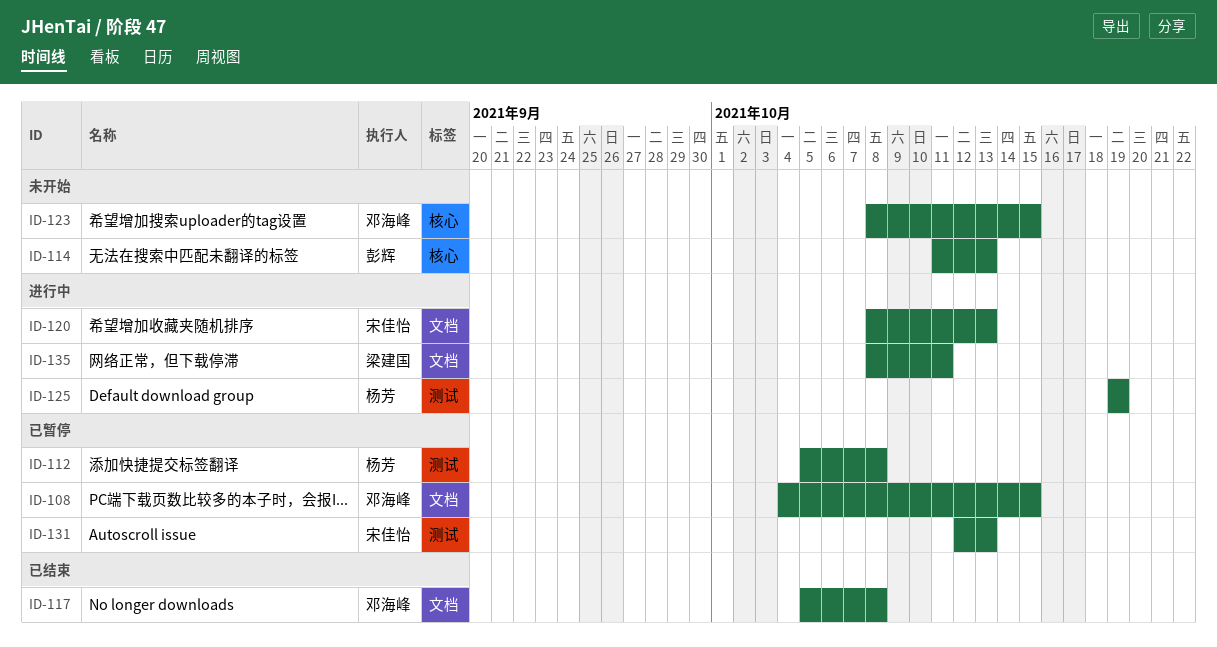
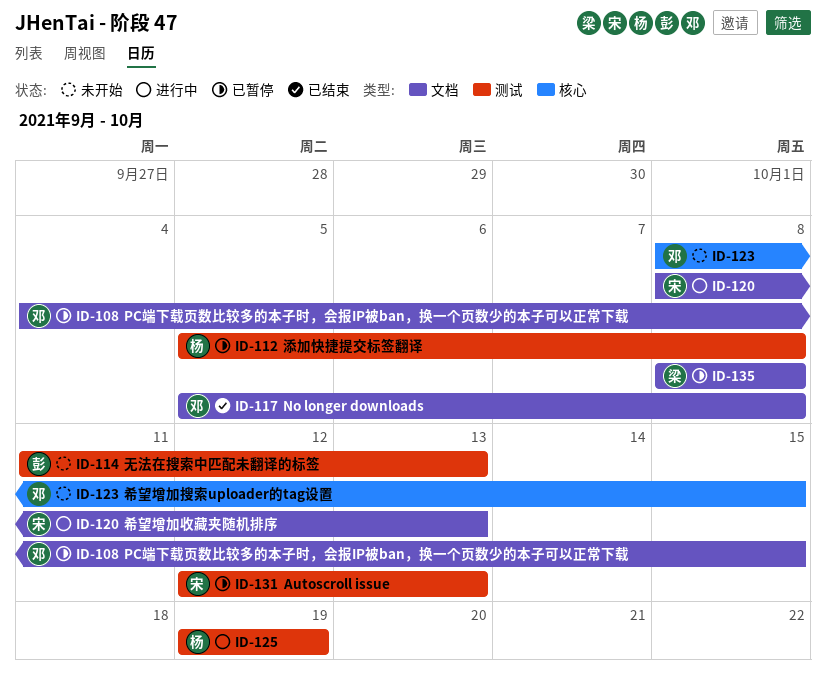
ID-114, label: 核心 -> 测试
ID-135, status: 进行中 -> 已暂停
ID-135, due: Oct 11 -> Oct 8

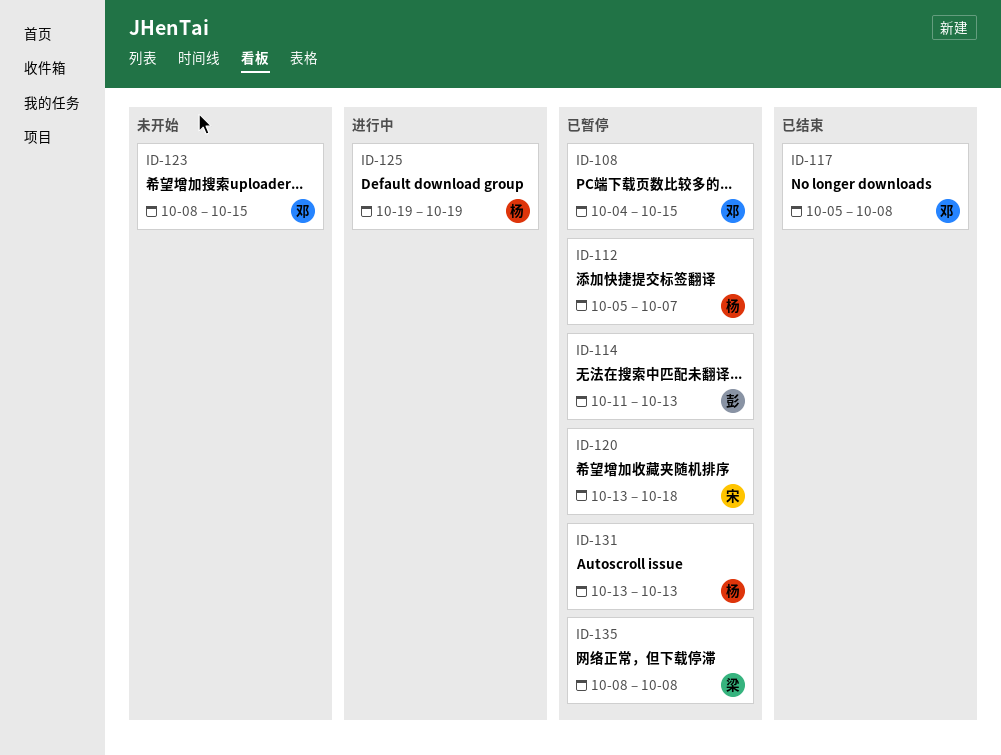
ID-112, due: Oct 8 -> Oct 7
ID-114, status: 未开始 -> 已暂停
ID-120, status: 进行中 -> 已暂停
ID-120, start: Oct 8 -> Oct 13
ID-120, due: Oct 13 -> Oct 18
ID-131, owner: 宋 -> 杨
ID-131, start: Oct 12 -> Oct 13

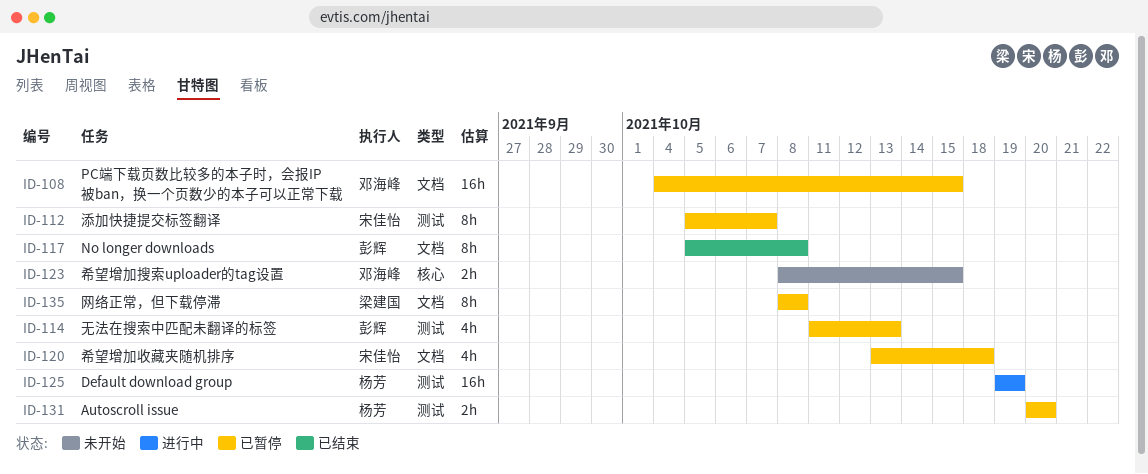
ID-112, owner: 杨芳 -> 宋佳怡
ID-117, owner: 邓海峰 -> 彭辉
ID-131, start: Oct 13 -> Oct 20
ID-131, due: Oct 13 -> Oct 20

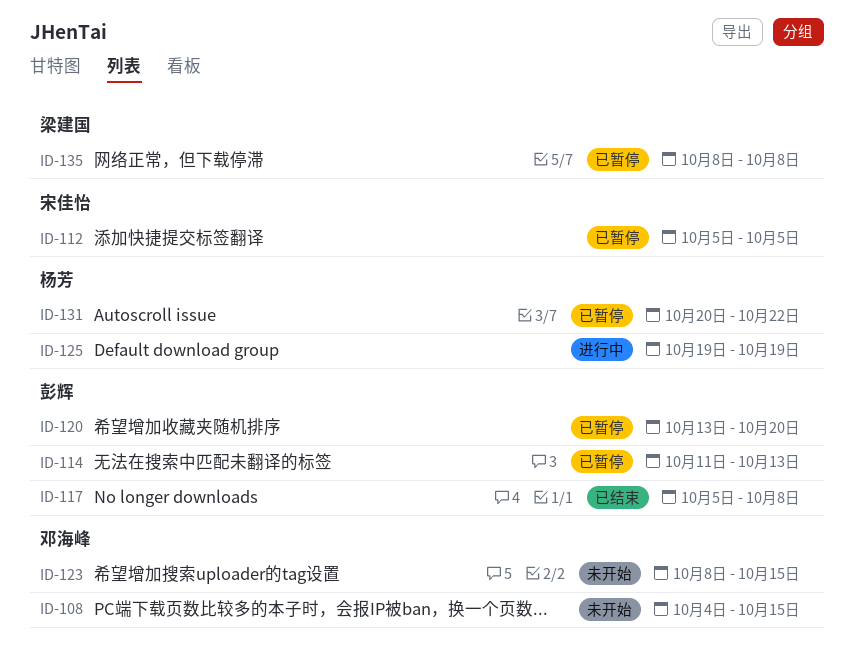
ID-108, status: 已暂停 -> 未开始
ID-112, due: Oct 7 -> Oct 5
ID-120, owner: 宋佳怡 -> 彭辉
ID-120, due: Oct 18 -> Oct 20
ID-131, due: Oct 20 -> Oct 22

